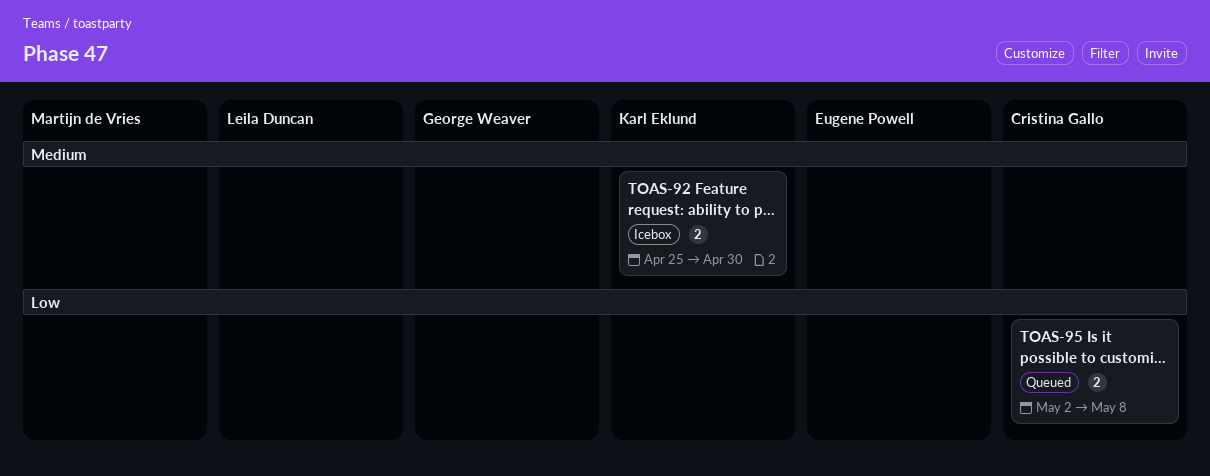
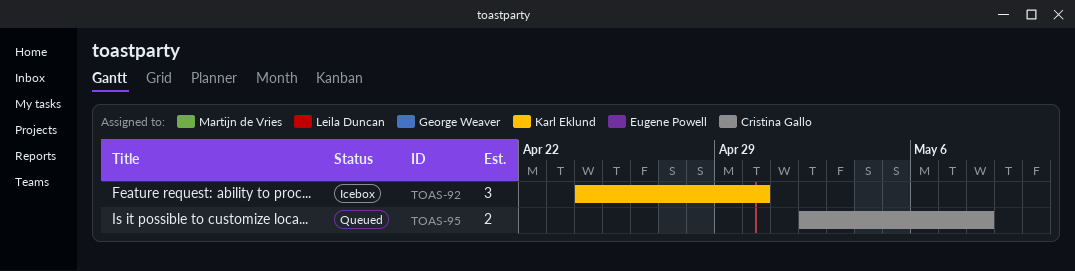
TOAS-92, estimate: 2 -> 3
TOAS-92, start: Apr 25 -> Apr 24

